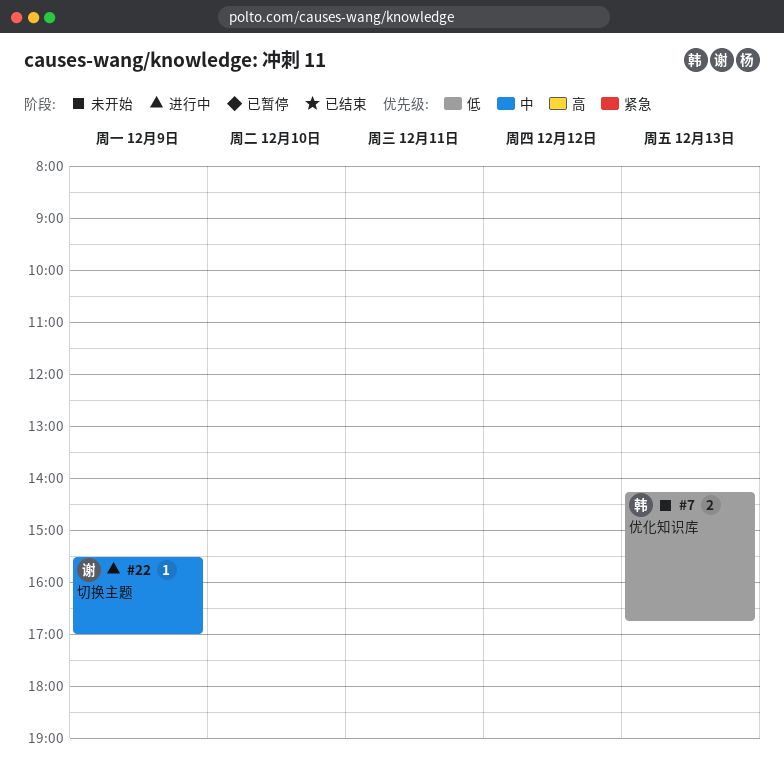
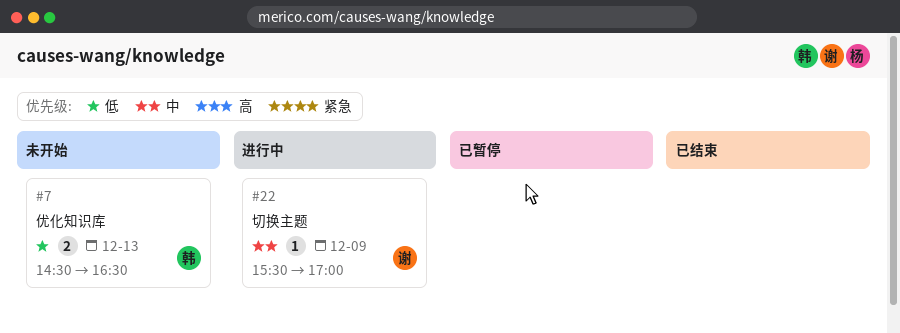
#7, begins: 14:15 -> 14:30
#7, ends: 16:45 -> 16:30

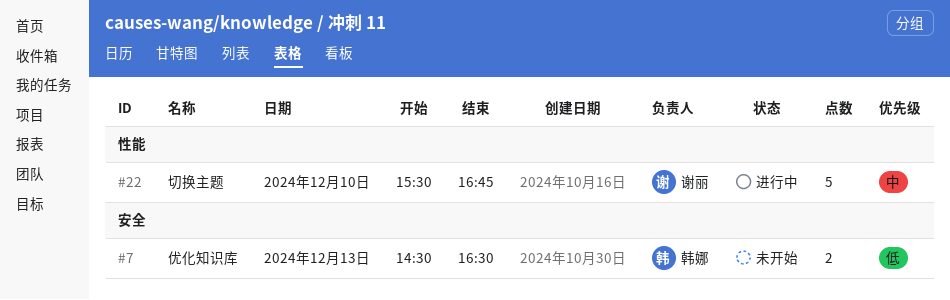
#22, estimate: 1 -> 5
#22, day: Dec 9 -> Dec 10
#22, ends: 17:00 -> 16:45

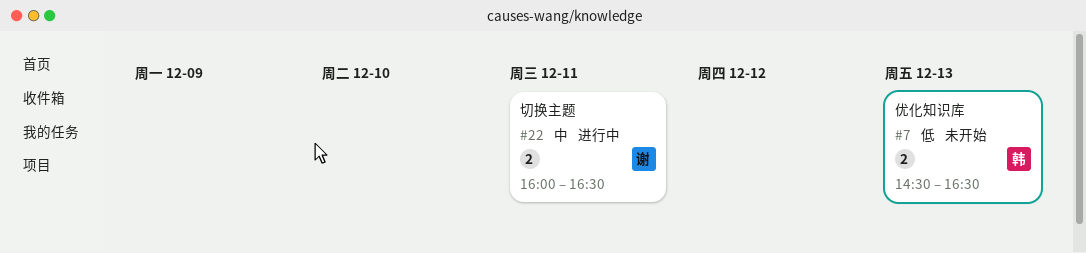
#22, estimate: 5 -> 2
#22, day: Dec 10 -> Dec 11
#22, begins: 15:30 -> 16:00
#22, ends: 16:45 -> 16:30

